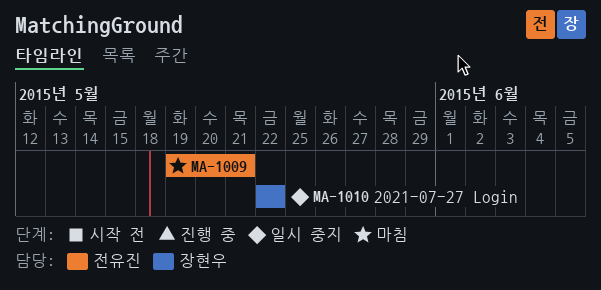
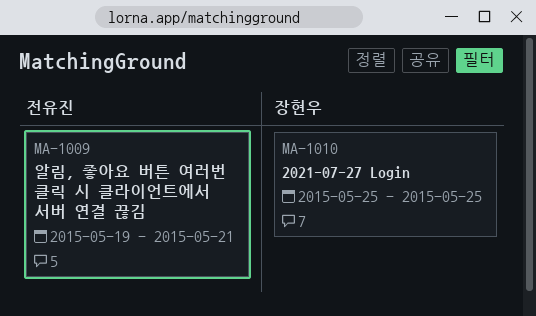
MA-1010, start: May 22 -> May 25
MA-1010, due: May 22 -> May 25

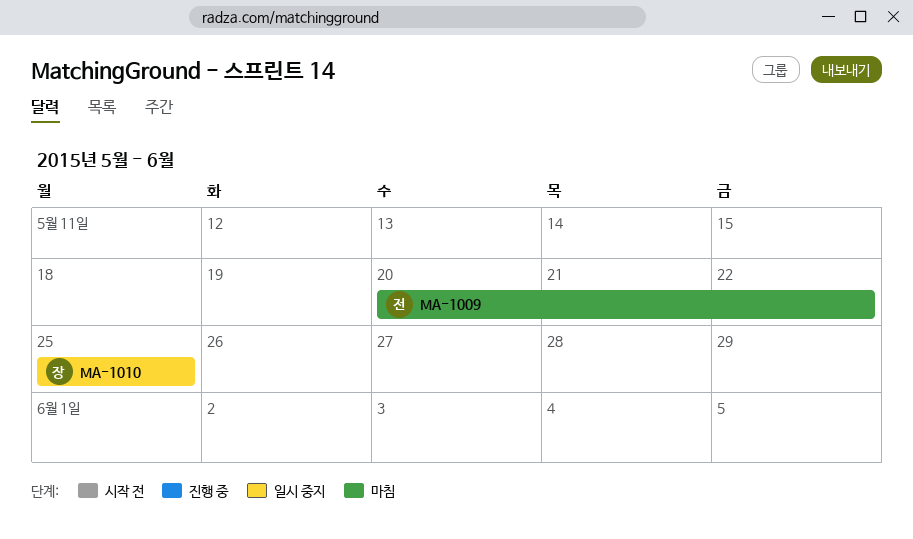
MA-1009, start: May 19 -> May 20
MA-1009, due: May 21 -> May 22

